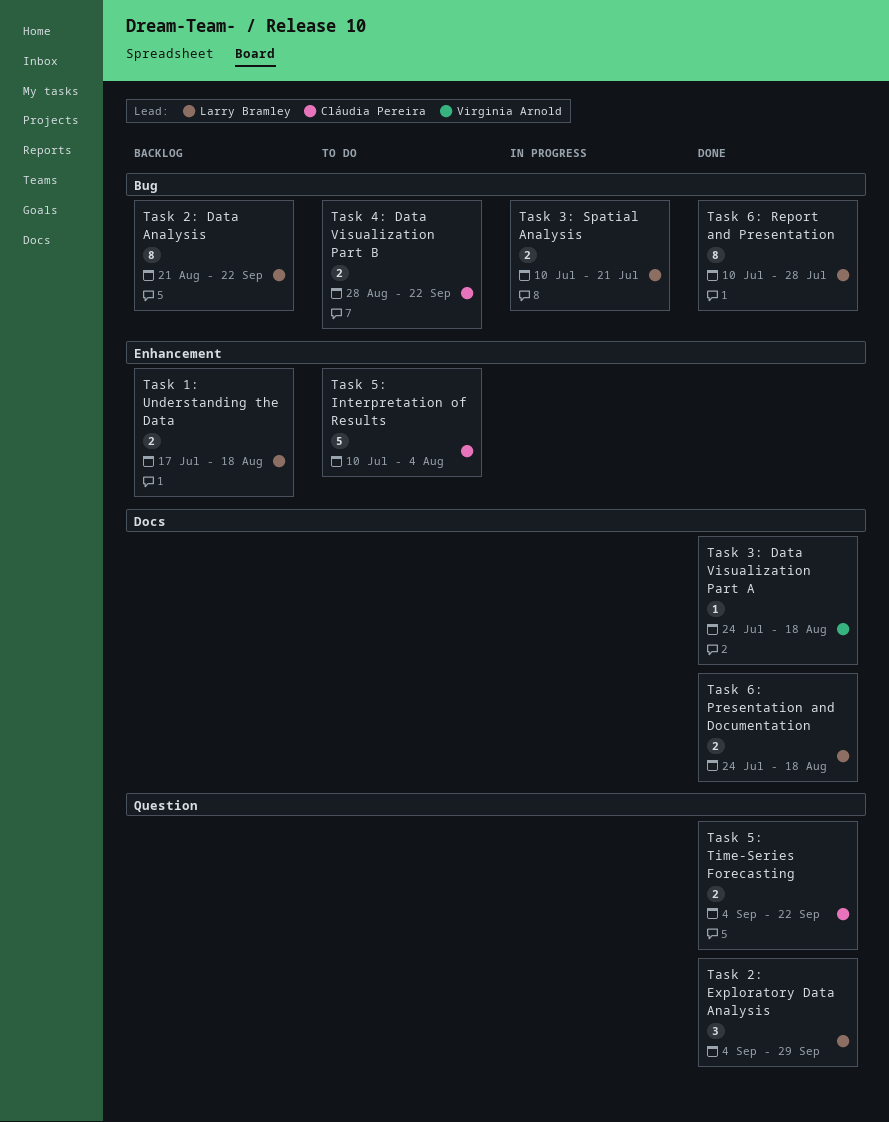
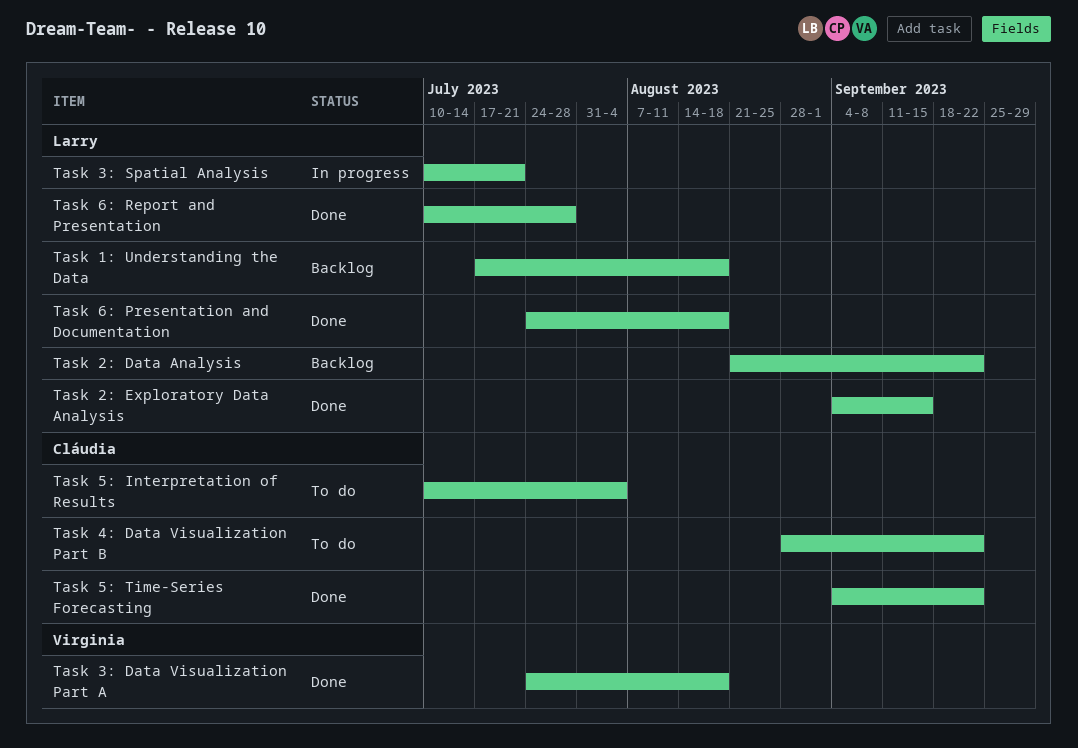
Task 2: Exploratory Data Analysis, due: Sep 29 -> Sep 15

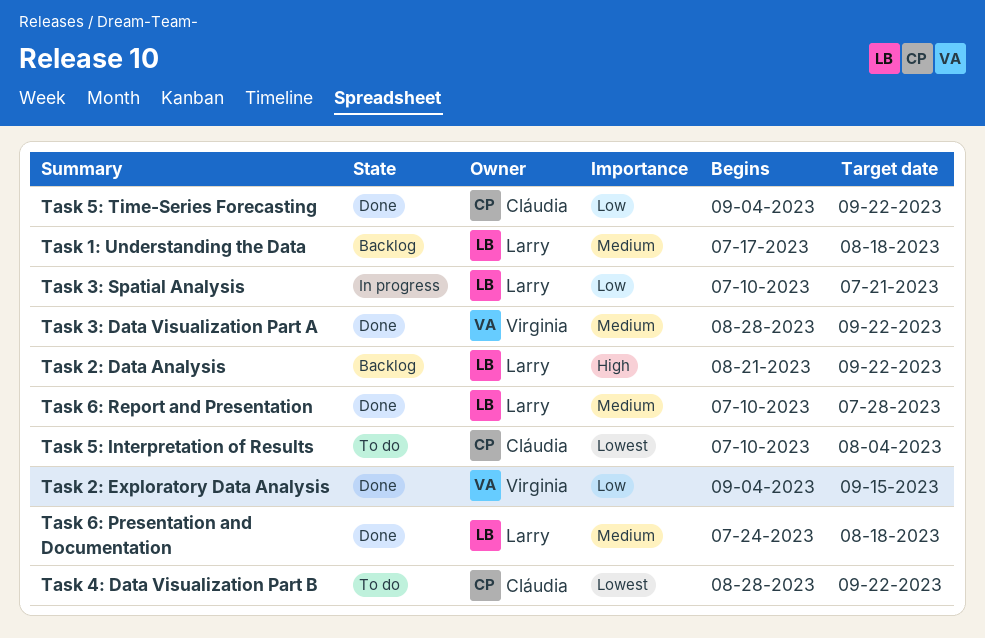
Task 2: Exploratory Data Analysis, owner: Larry -> Virginia
Task 3: Data Visualization Part A, start: Jul 24 -> Aug 28
Task 3: Data Visualization Part A, due: Aug 18 -> Sep 22

